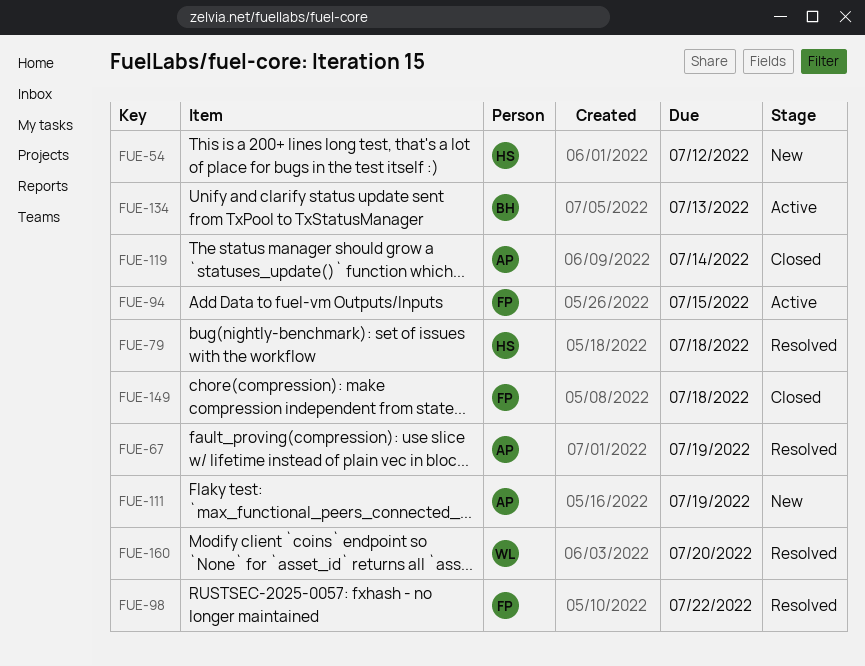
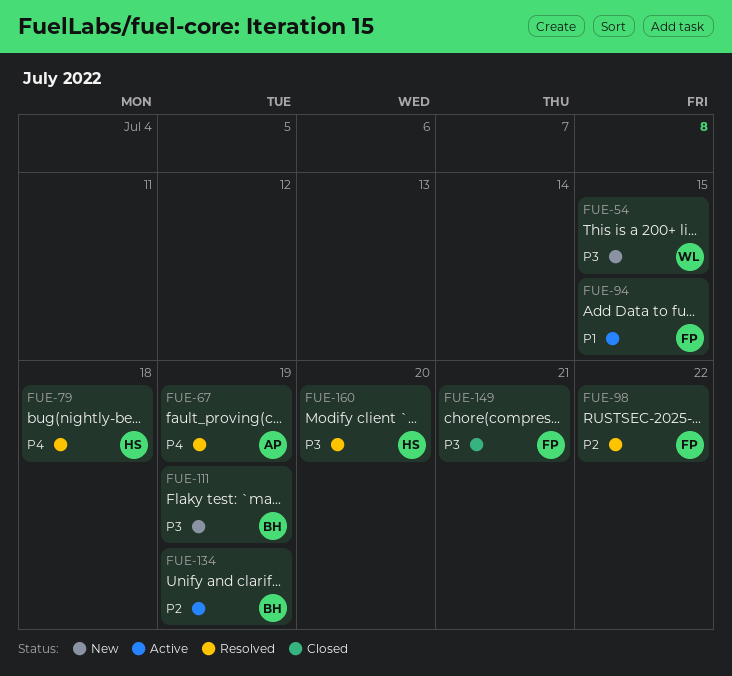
FUE-54, owner: HS -> WL
FUE-54, due: Jul 12 -> Jul 15
FUE-111, owner: AP -> BH
FUE-119: present -> none
FUE-134, due: Jul 13 -> Jul 19
FUE-149, due: Jul 18 -> Jul 21
FUE-160, owner: WL -> HS

